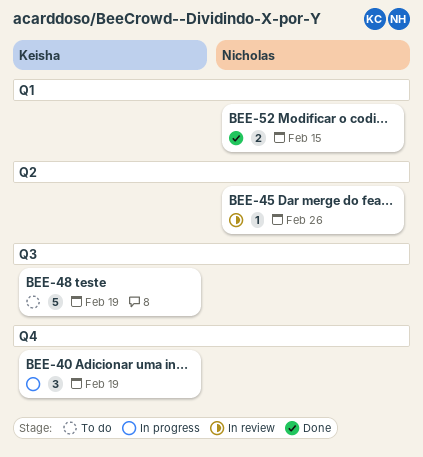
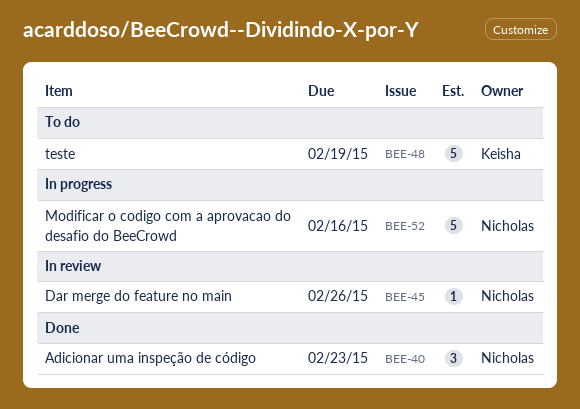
BEE-40, status: In progress -> Done
BEE-40, owner: Keisha -> Nicholas
BEE-40, due: Feb 19 -> Feb 23
BEE-52, status: Done -> In progress
BEE-52, estimate: 2 -> 5
BEE-52, due: Feb 15 -> Feb 16

